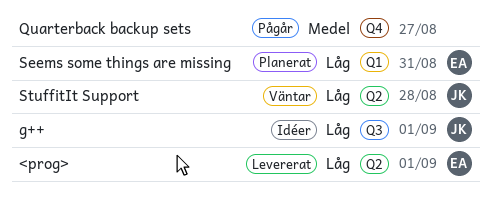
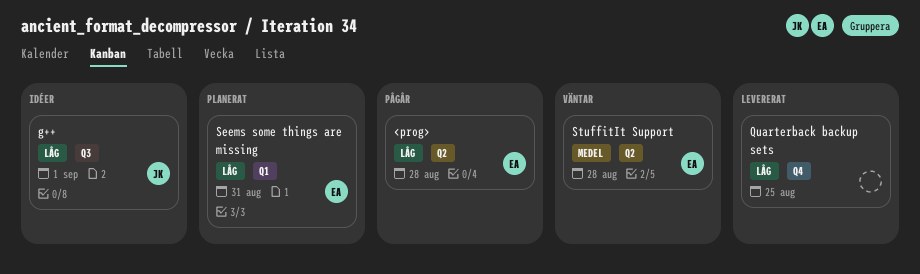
<prog>, status: Levererat -> Pågår
<prog>, due: Sep 1 -> Aug 28
Quarterback backup sets, status: Pågår -> Levererat
Quarterback backup sets, priority: Medel -> Låg
Quarterback backup sets, due: Aug 27 -> Aug 25
StuffitIt Support, owner: JK -> EA
StuffitIt Support, priority: Låg -> Medel

